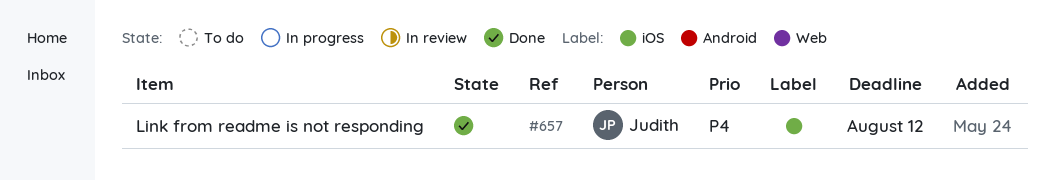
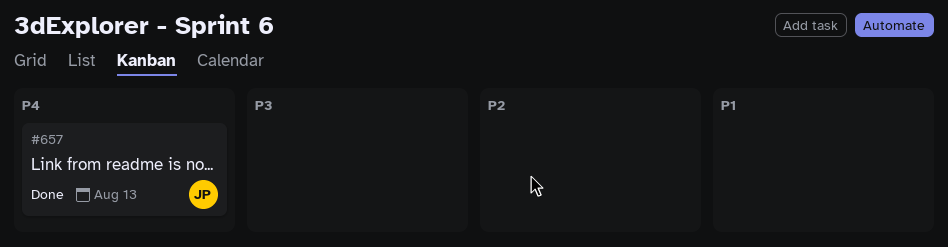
#657, due: Aug 12 -> Aug 13

